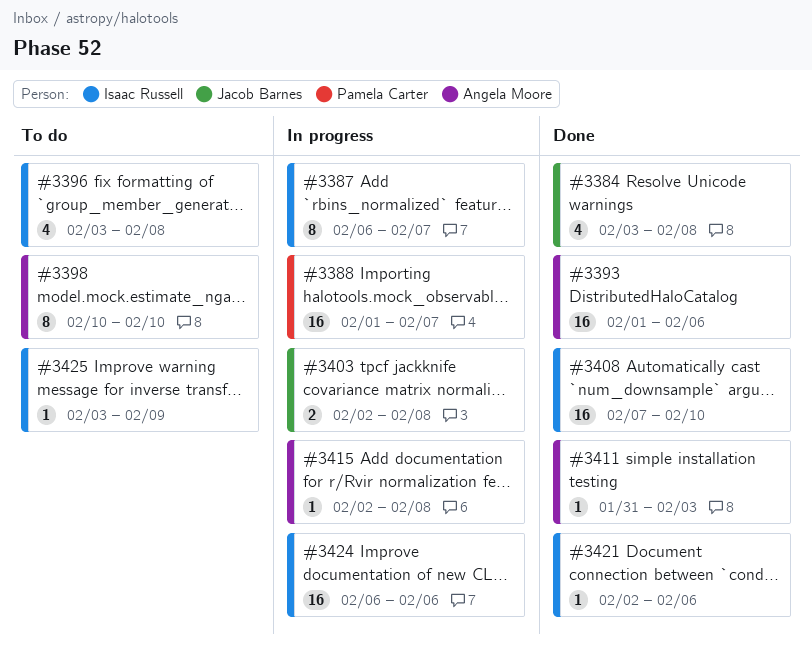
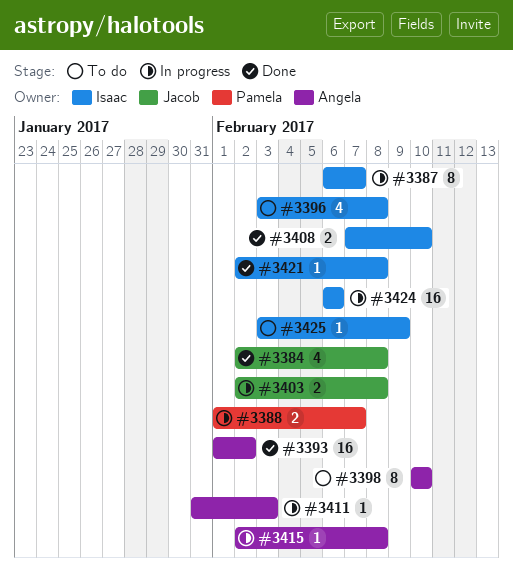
#3384, start: Feb 3 -> Feb 2
#3388, estimate: 16 -> 2
#3393, due: Feb 6 -> Feb 2
#3408, estimate: 16 -> 2
#3411, status: Done -> In progress
#3421, due: Feb 6 -> Feb 8

